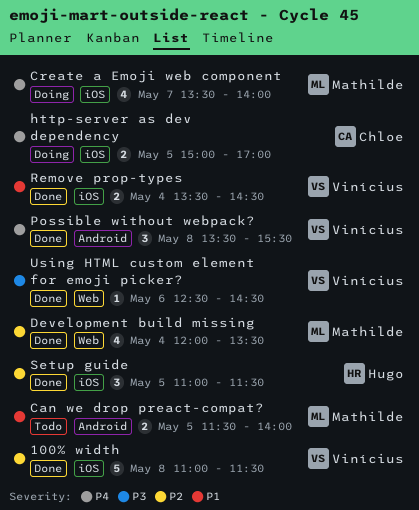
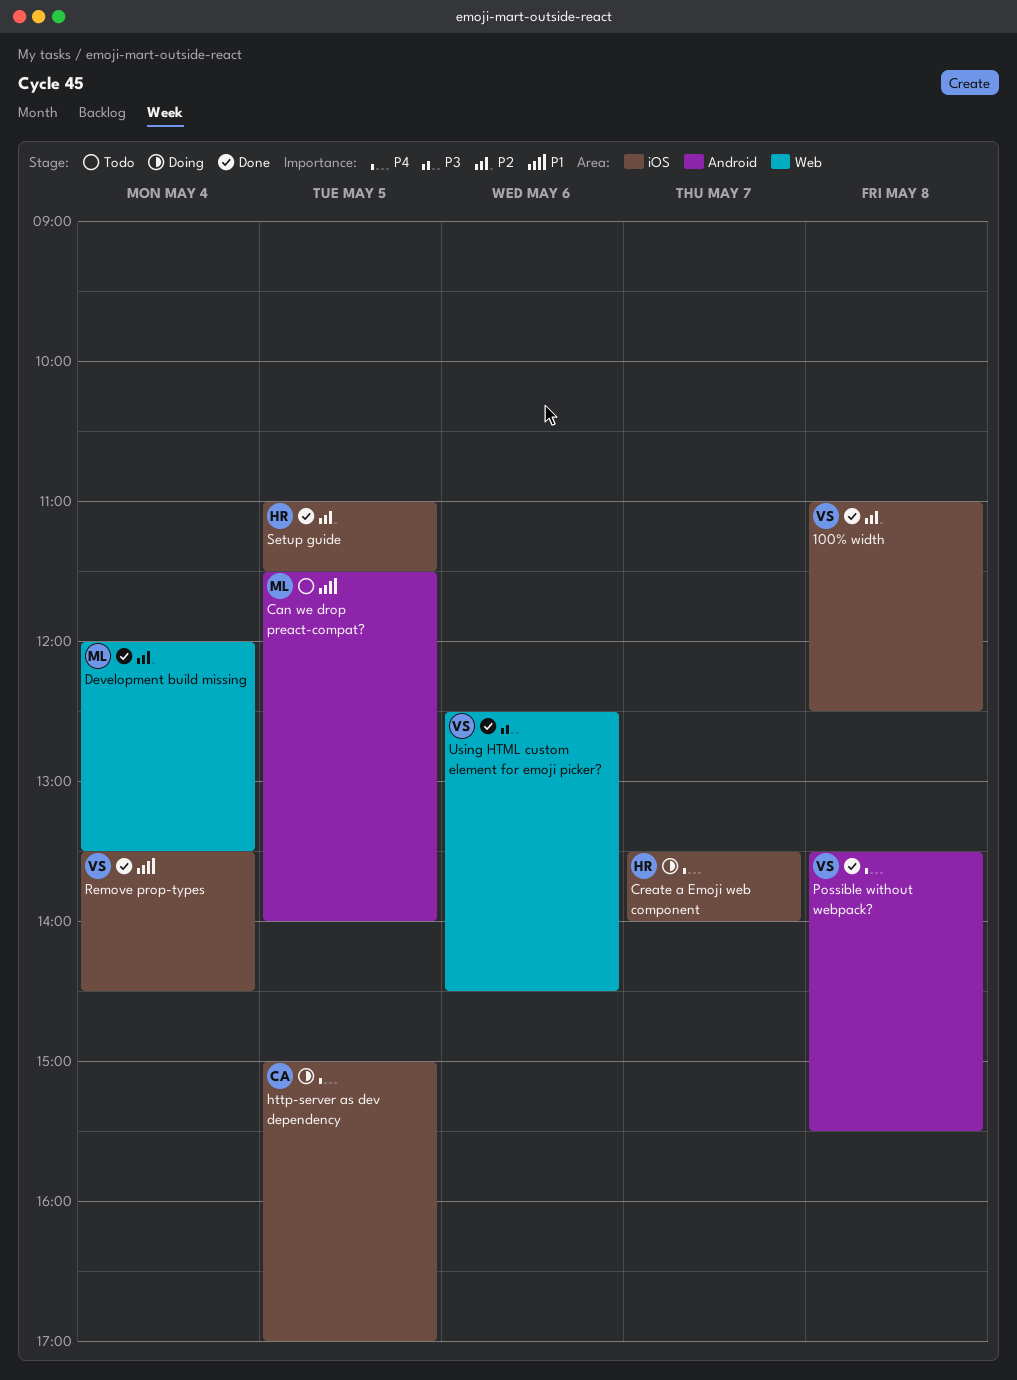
100% width, ends: 11:30 -> 12:30
Create a Emoji web component, owner: Mathilde -> Hugo

